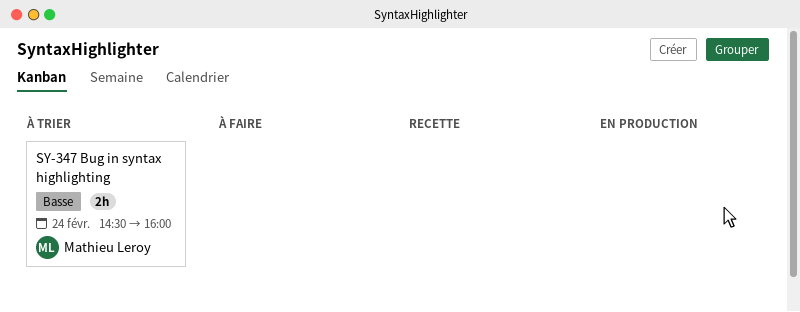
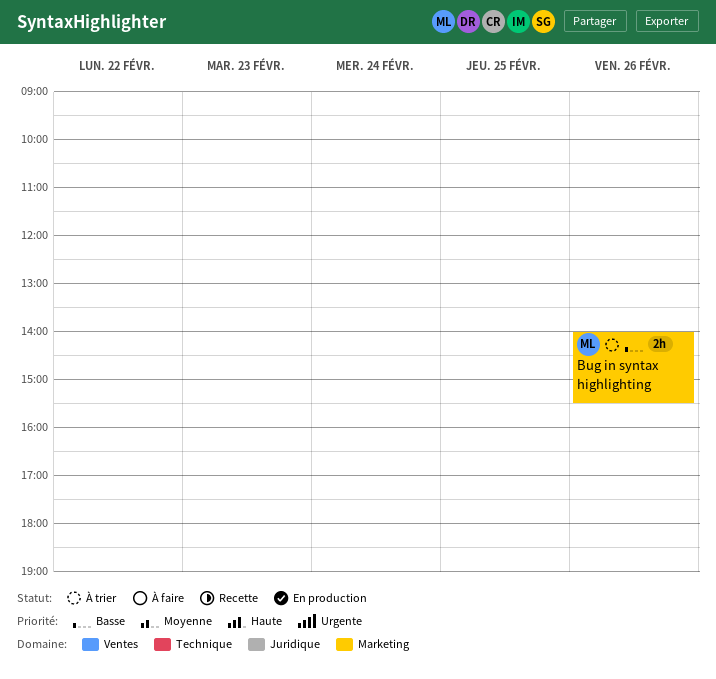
Bug in syntax highlighting, day: Feb 24 -> Feb 26
Bug in syntax highlighting, begins: 14:30 -> 14:00
Bug in syntax highlighting, ends: 16:00 -> 15:30

